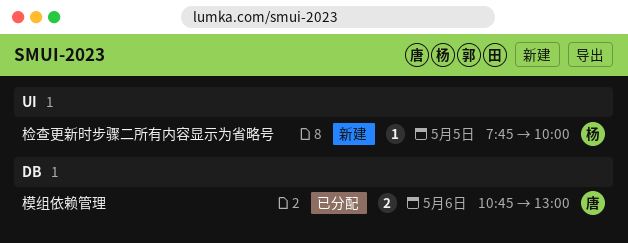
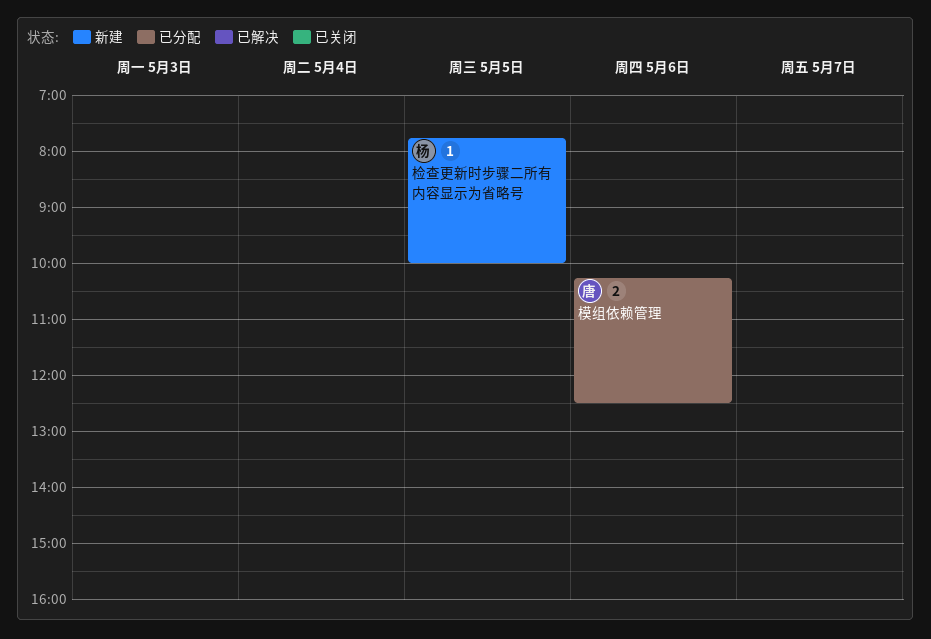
模组依赖管理, begins: 10:45 -> 10:15
模组依赖管理, ends: 13:00 -> 12:30

